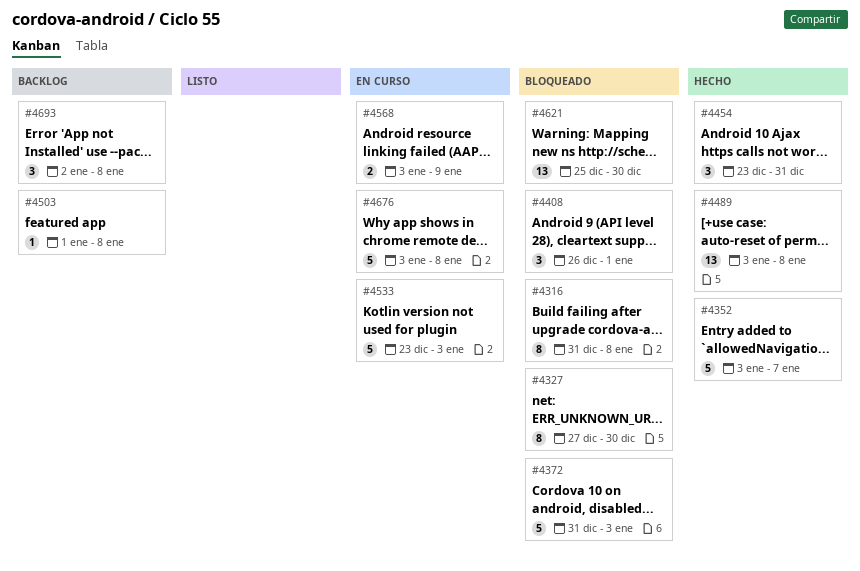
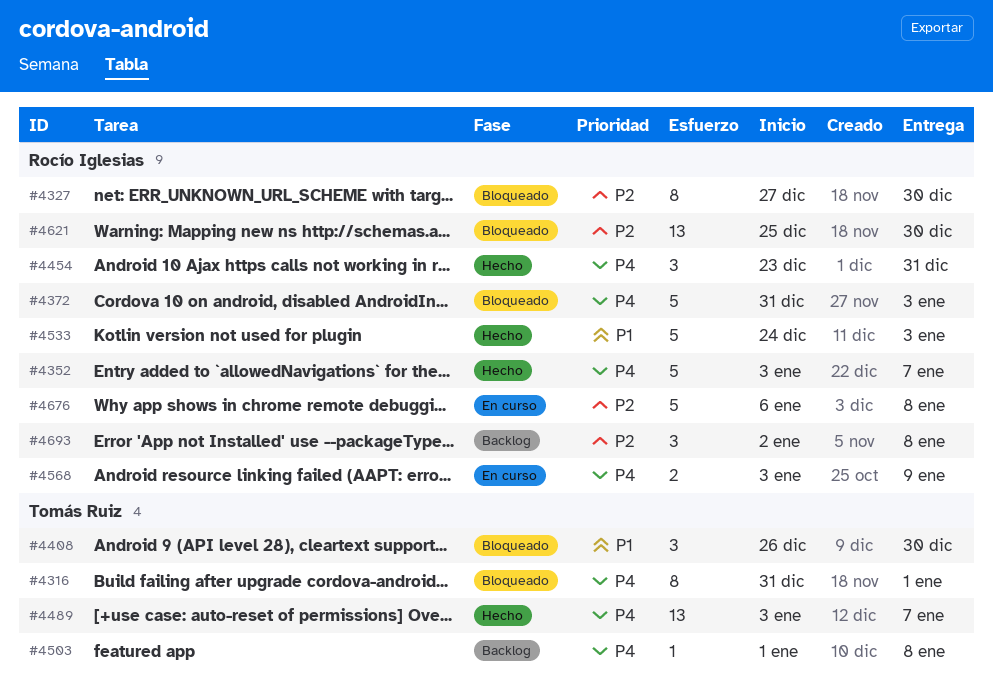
#4316, due: Jan 8 -> Jan 1
#4408, due: Jan 1 -> Dec 30
#4489, due: Jan 8 -> Jan 7
#4533, status: En curso -> Hecho
#4533, start: Dec 23 -> Dec 24
#4676, start: Jan 3 -> Jan 6

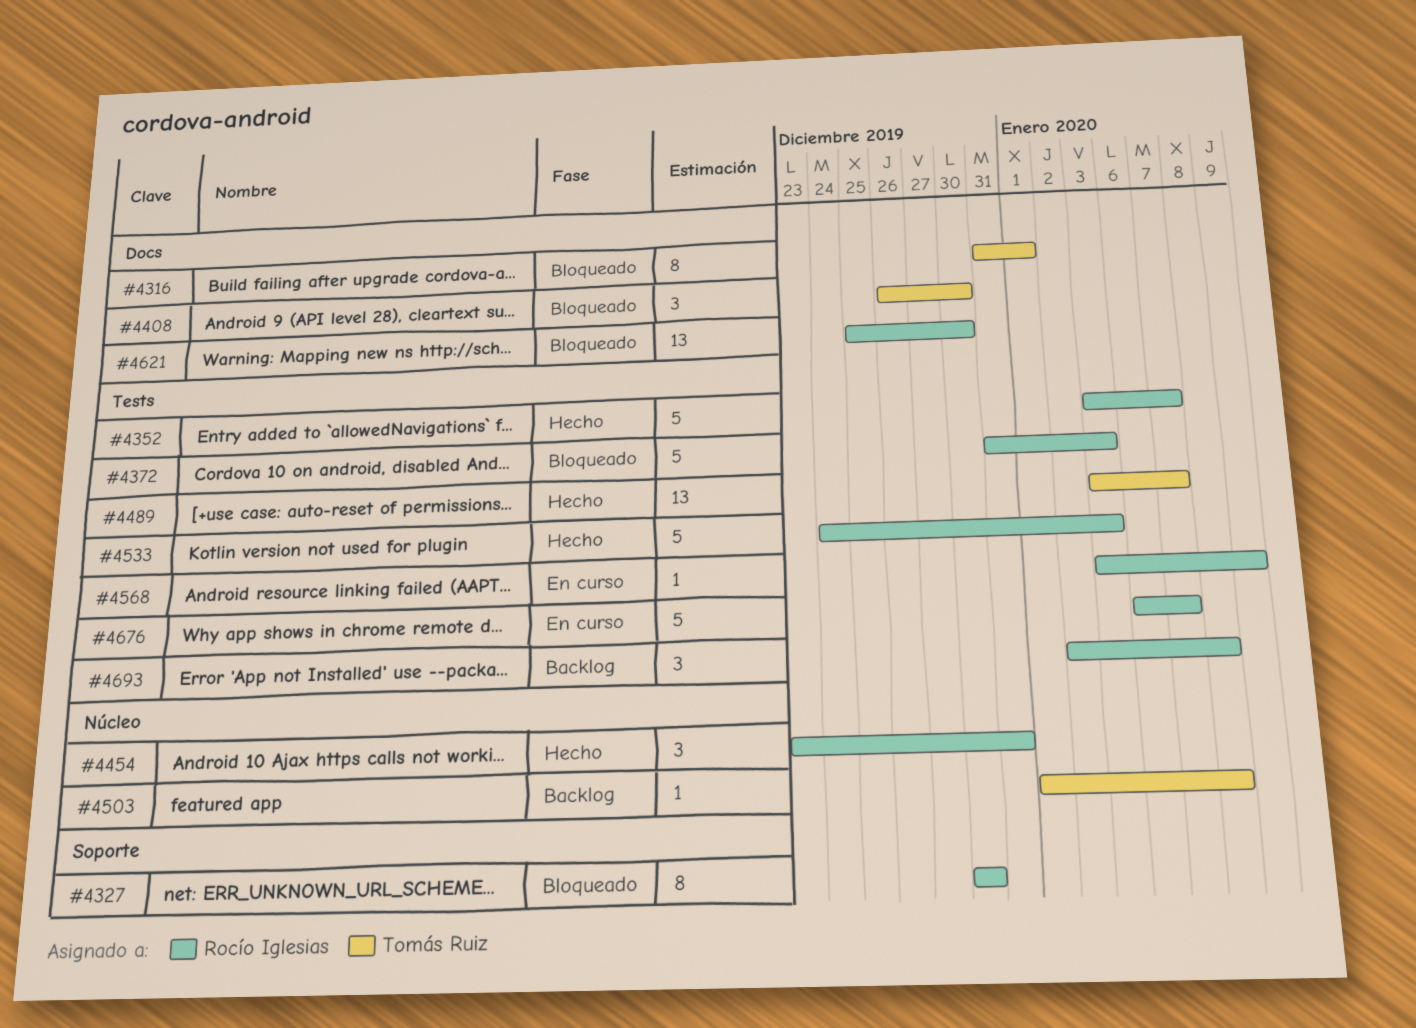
#4327, start: Dec 27 -> Dec 30
#4568, estimate: 2 -> 1
#4676, due: Jan 8 -> Jan 7

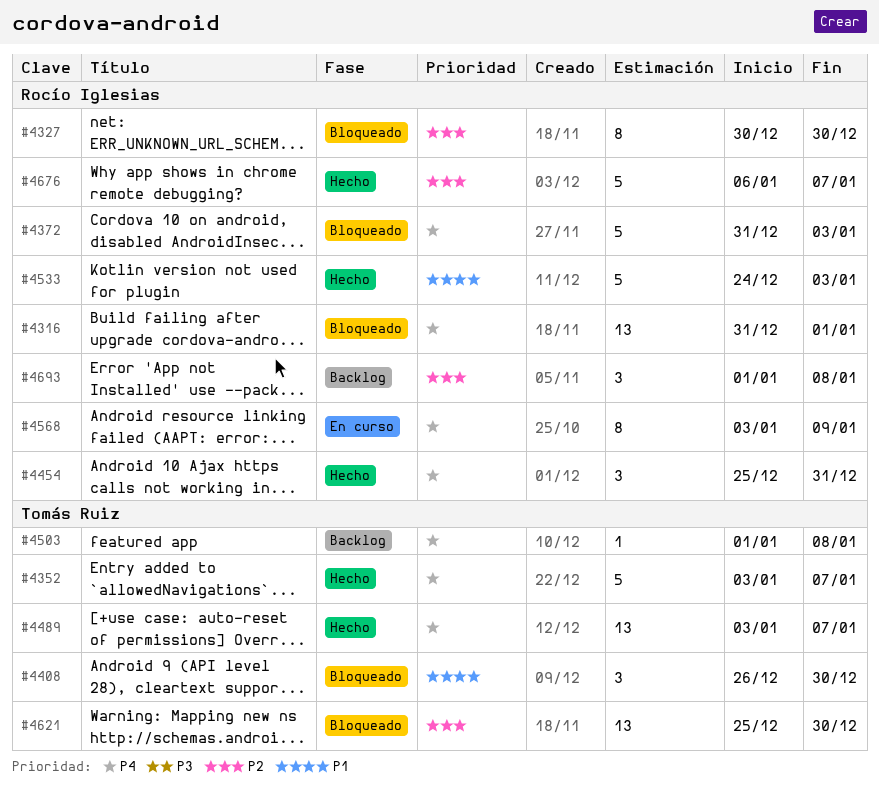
#4316, owner: Tomás Ruiz -> Rocío Iglesias
#4316, estimate: 8 -> 13
#4352, owner: Rocío Iglesias -> Tomás Ruiz
#4454, start: Dec 23 -> Dec 25
#4568, estimate: 1 -> 8
#4621, owner: Rocío Iglesias -> Tomás Ruiz
#4676, status: En curso -> Hecho
#4693, start: Jan 2 -> Jan 1

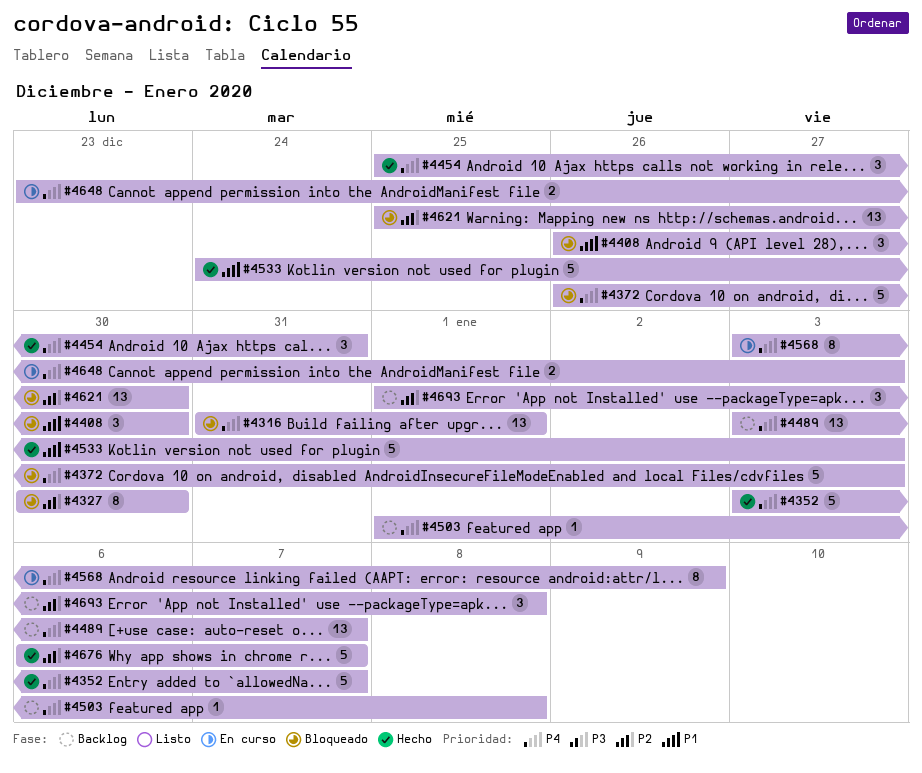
#4372, start: Dec 31 -> Dec 26
#4489, status: Hecho -> Backlog
#4648: none -> present

